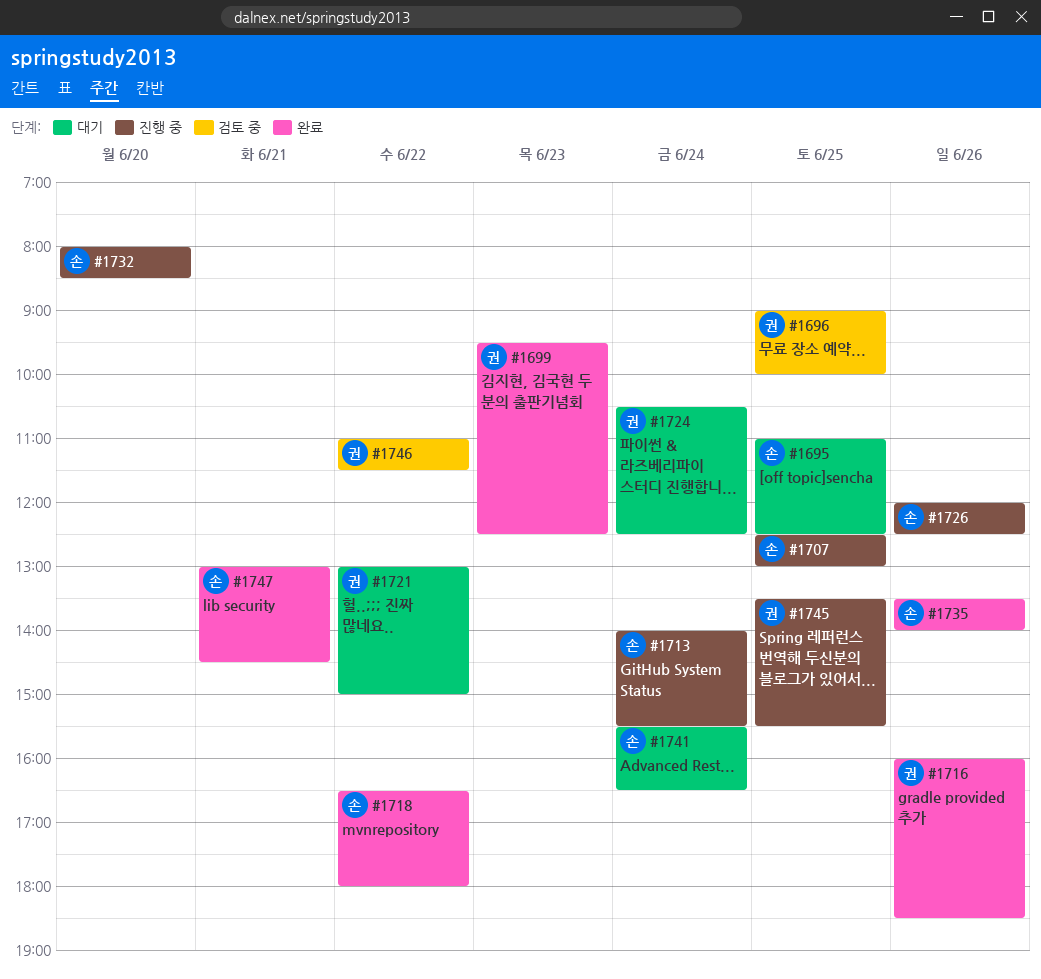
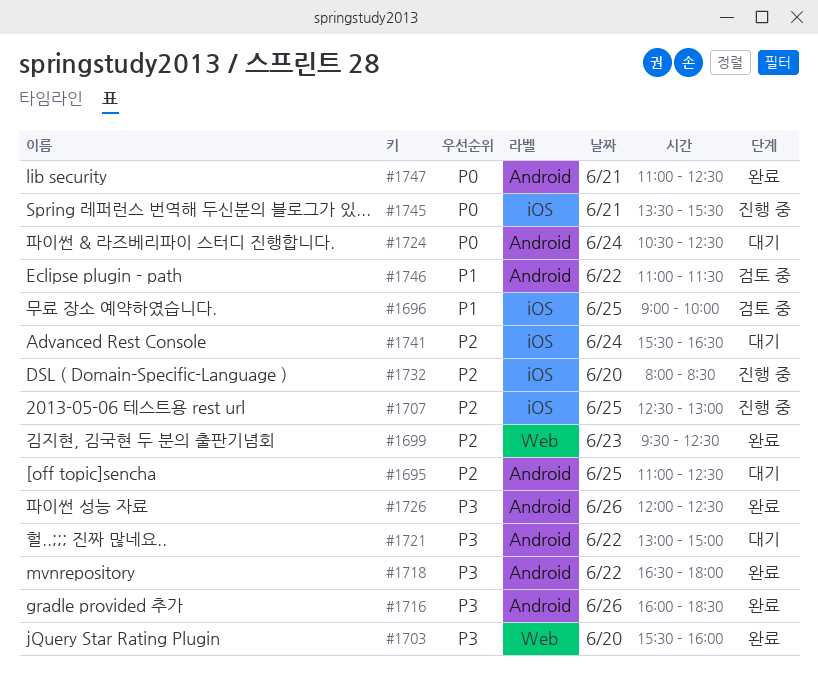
#1703: none -> present
#1713: present -> none
#1726, status: 진행 중 -> 완료
#1735: present -> none
#1745, day: Jun 25 -> Jun 21
#1747, begins: 13:00 -> 11:00
#1747, ends: 14:30 -> 12:30

